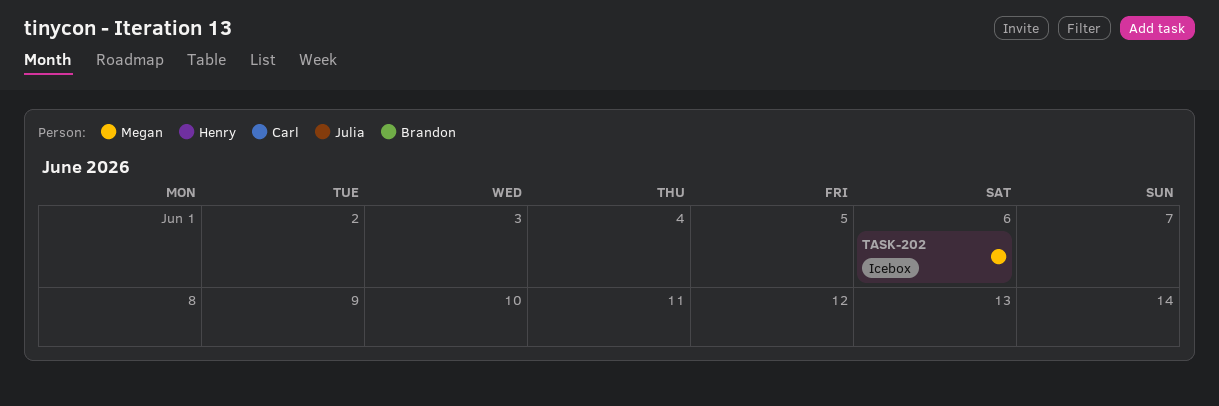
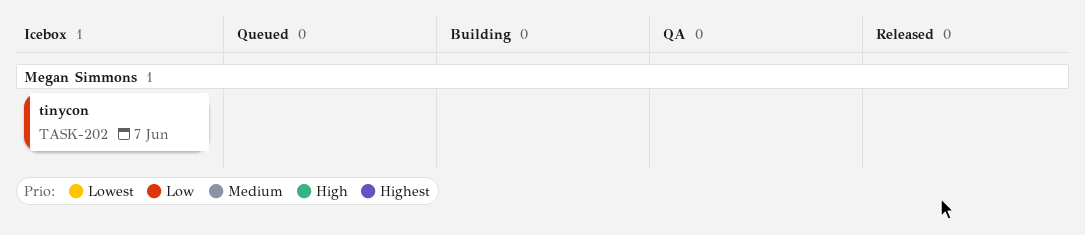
TASK-202, due: Jun 6 -> Jun 7

